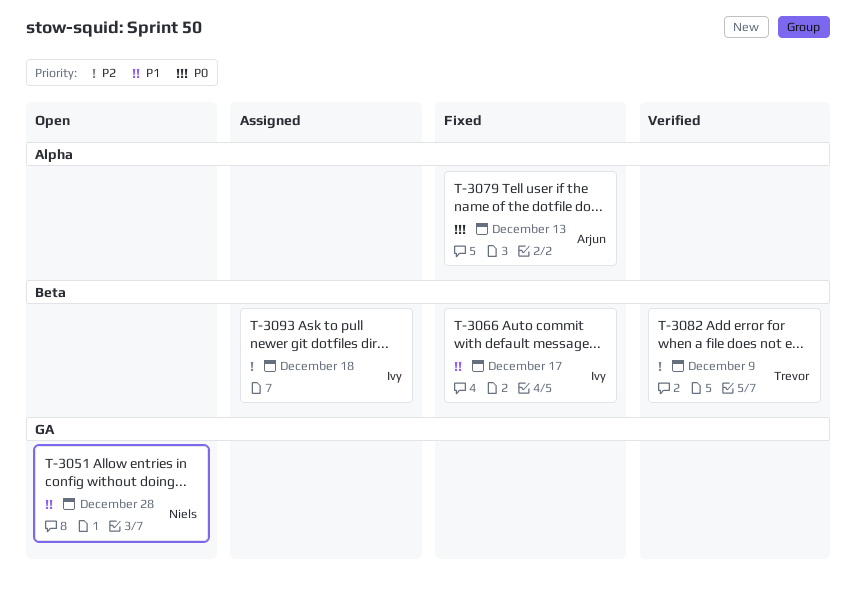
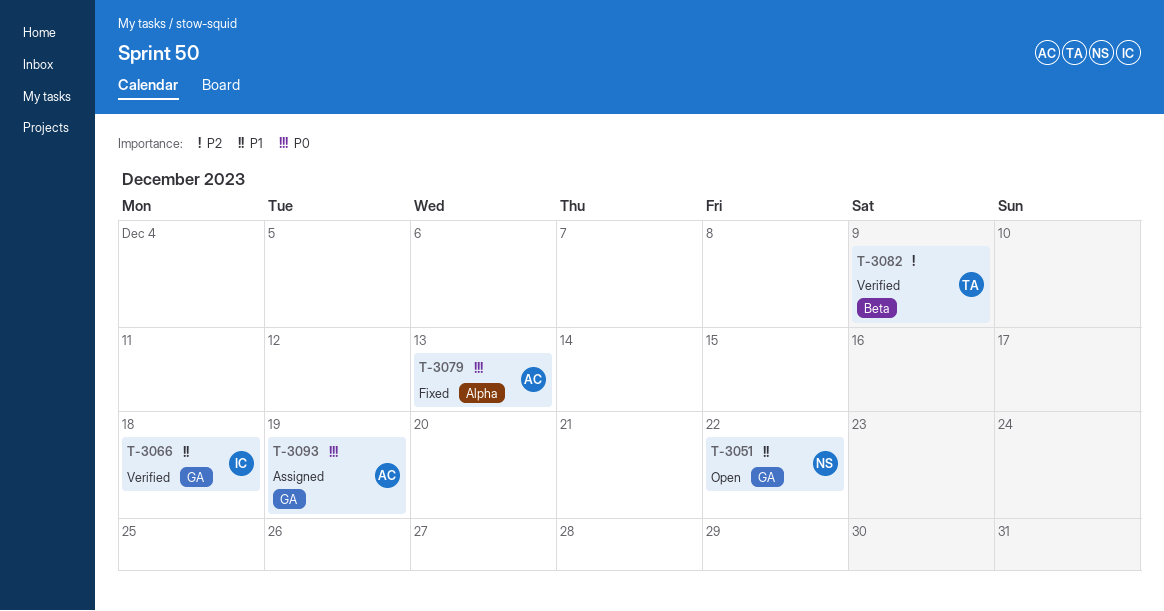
T-3051, due: Dec 28 -> Dec 22
T-3066, status: Fixed -> Verified
T-3066, label: Beta -> GA
T-3066, due: Dec 17 -> Dec 18
T-3093, owner: Ivy -> Arjun
T-3093, priority: P2 -> P0
T-3093, label: Beta -> GA
T-3093, due: Dec 18 -> Dec 19

